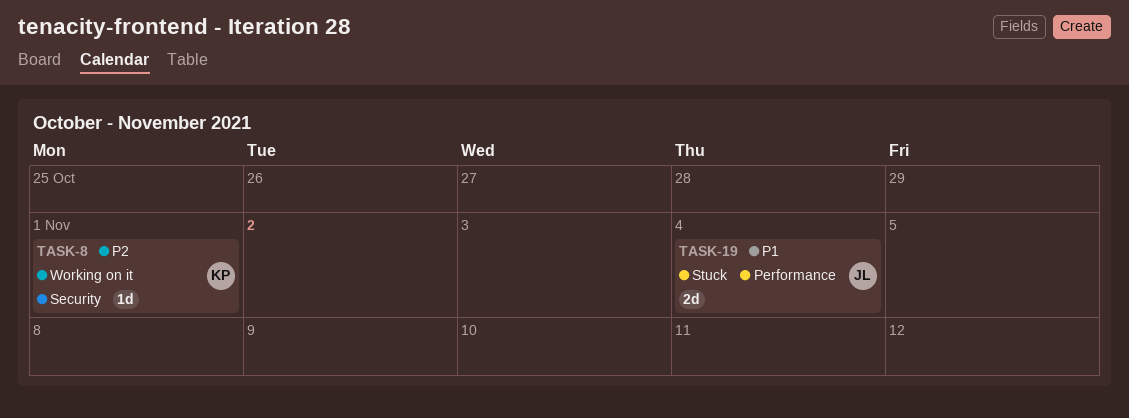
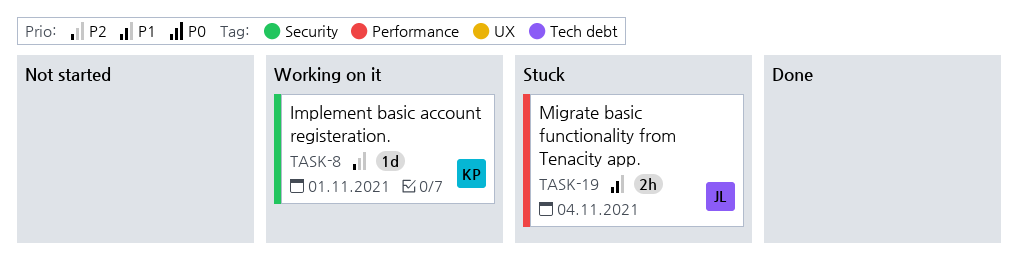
TASK-19, estimate: 2d -> 2h

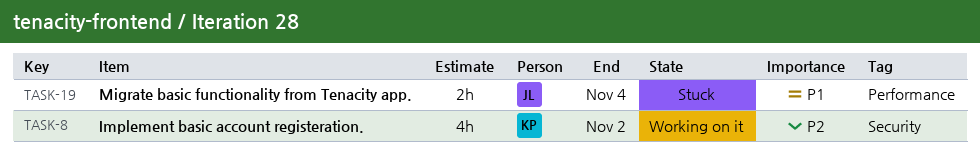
TASK-8, estimate: 1d -> 4h
TASK-8, due: Nov 1 -> Nov 2

